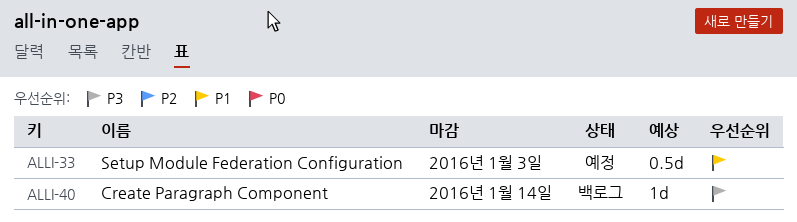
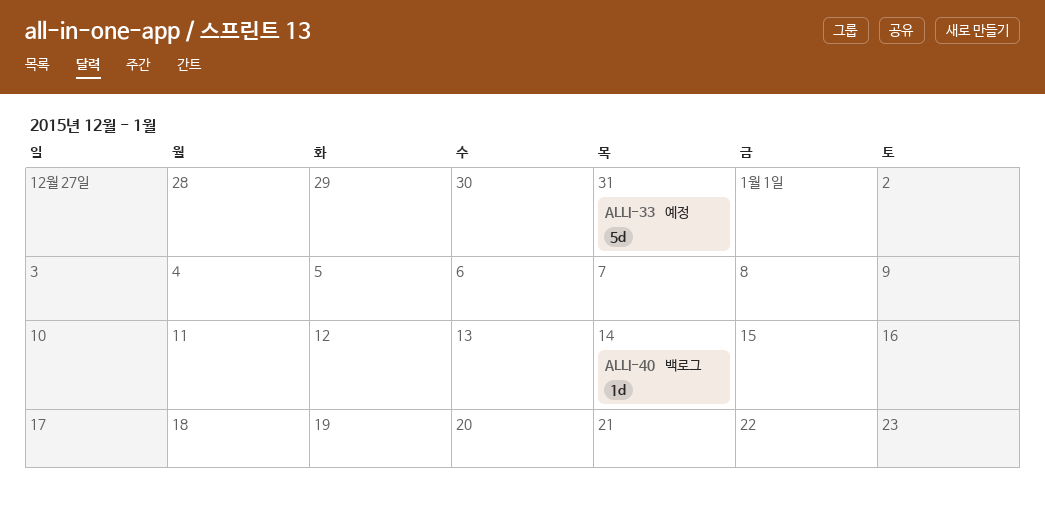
ALLI-33, estimate: 0.5d -> 5d
ALLI-33, due: Jan 3 -> Dec 31

